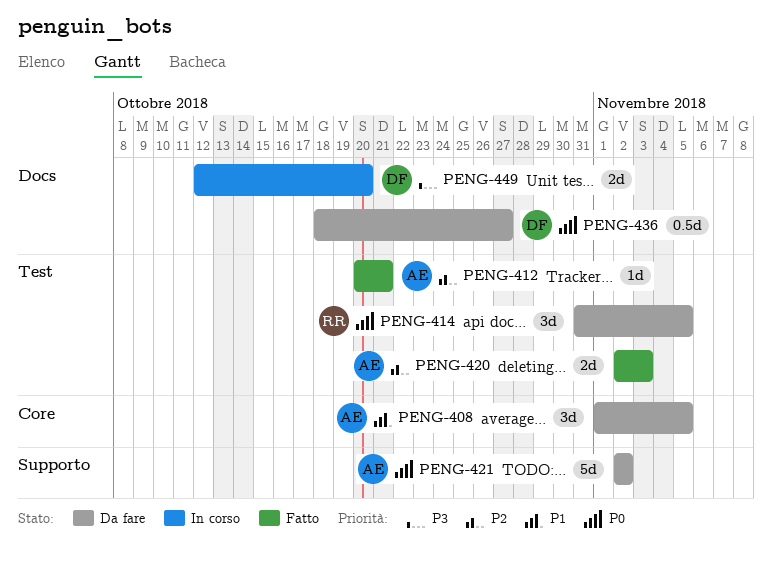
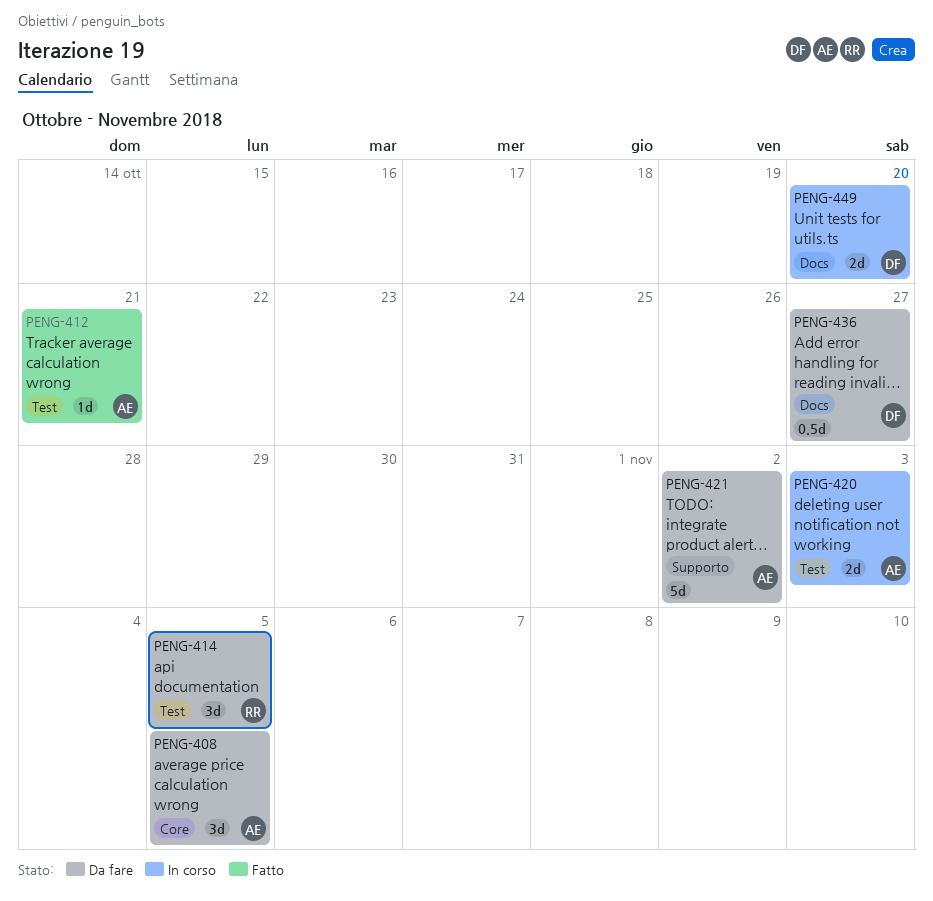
PENG-420, status: Fatto -> In corso

